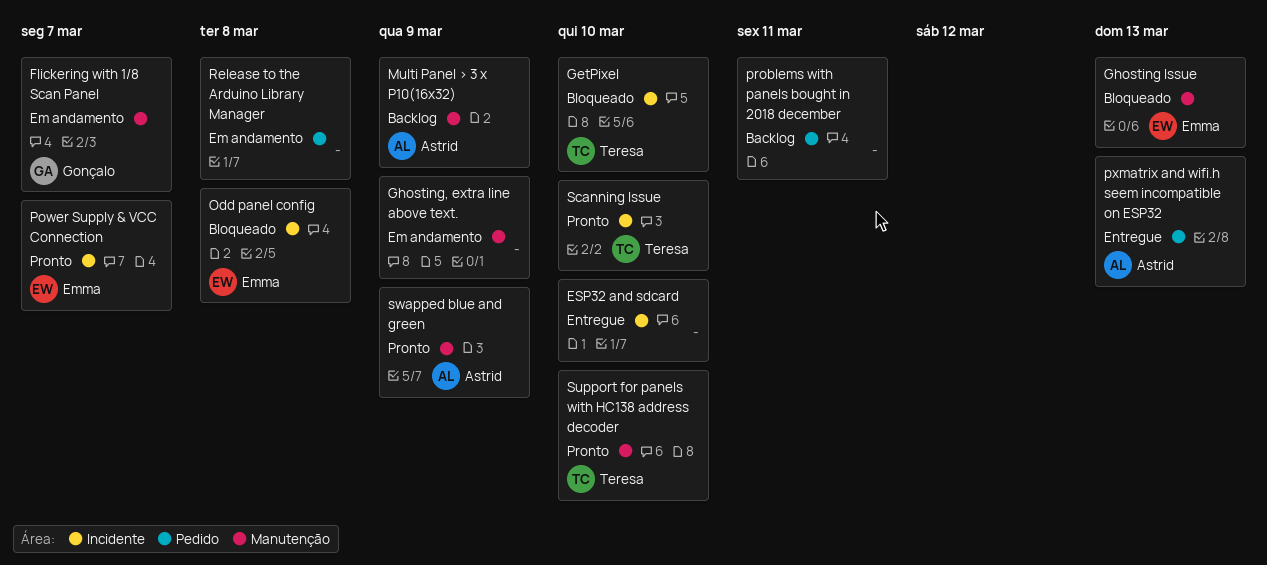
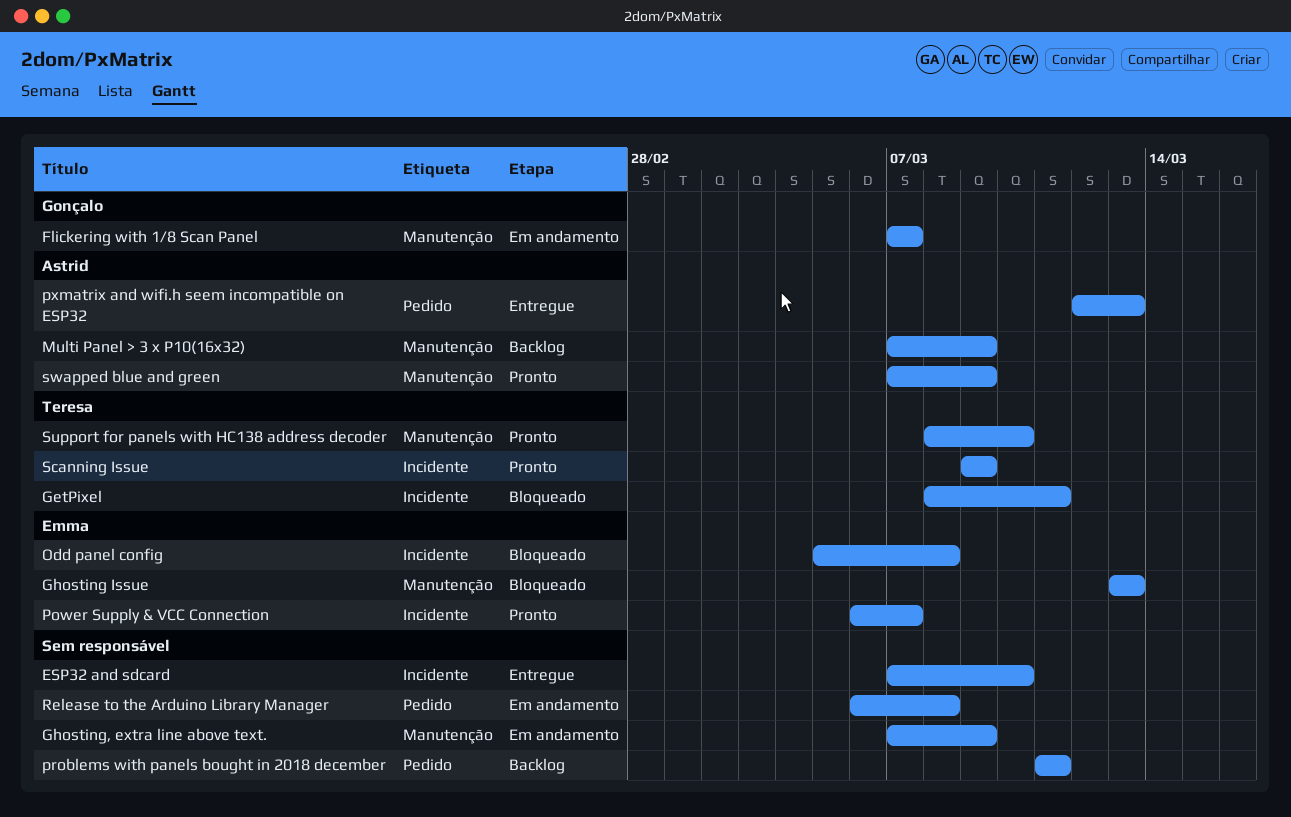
GetPixel, due: Mar 10 -> Mar 11
Scanning Issue, due: Mar 10 -> Mar 9

